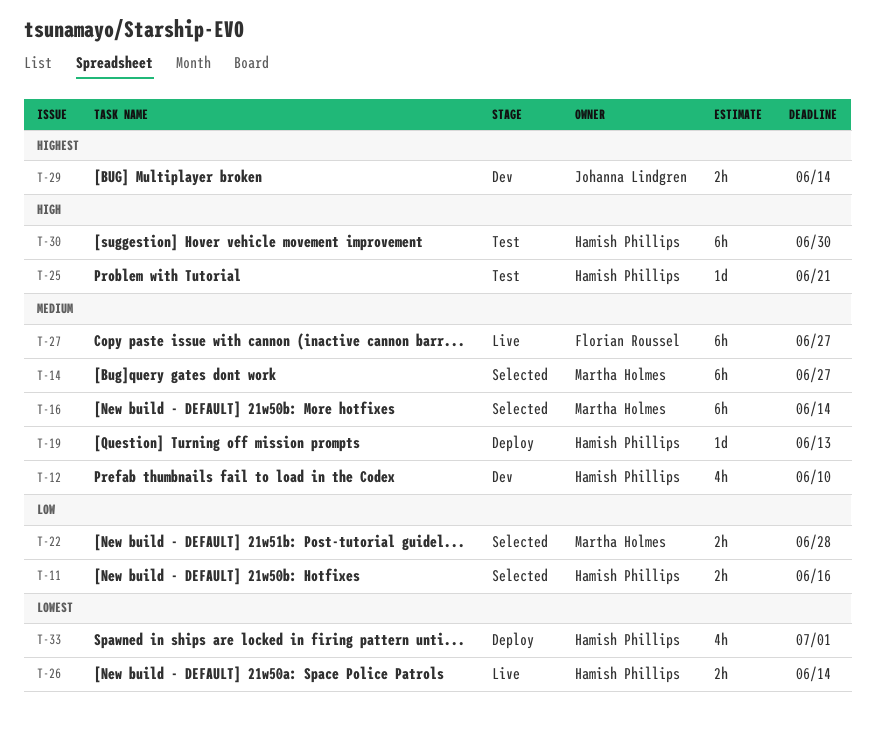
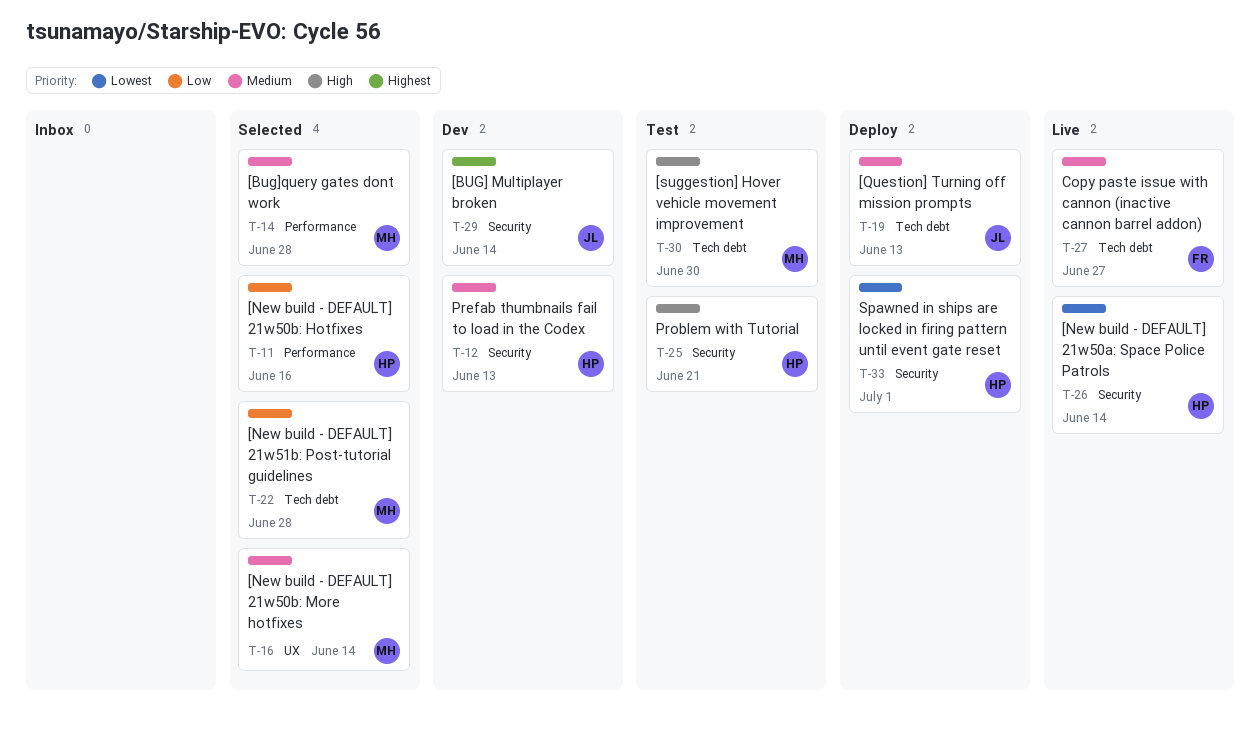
T-12, due: Jun 10 -> Jun 13
T-14, due: Jun 27 -> Jun 28
T-19, owner: Hamish Phillips -> Johanna Lindgren
T-30, owner: Hamish Phillips -> Martha Holmes

